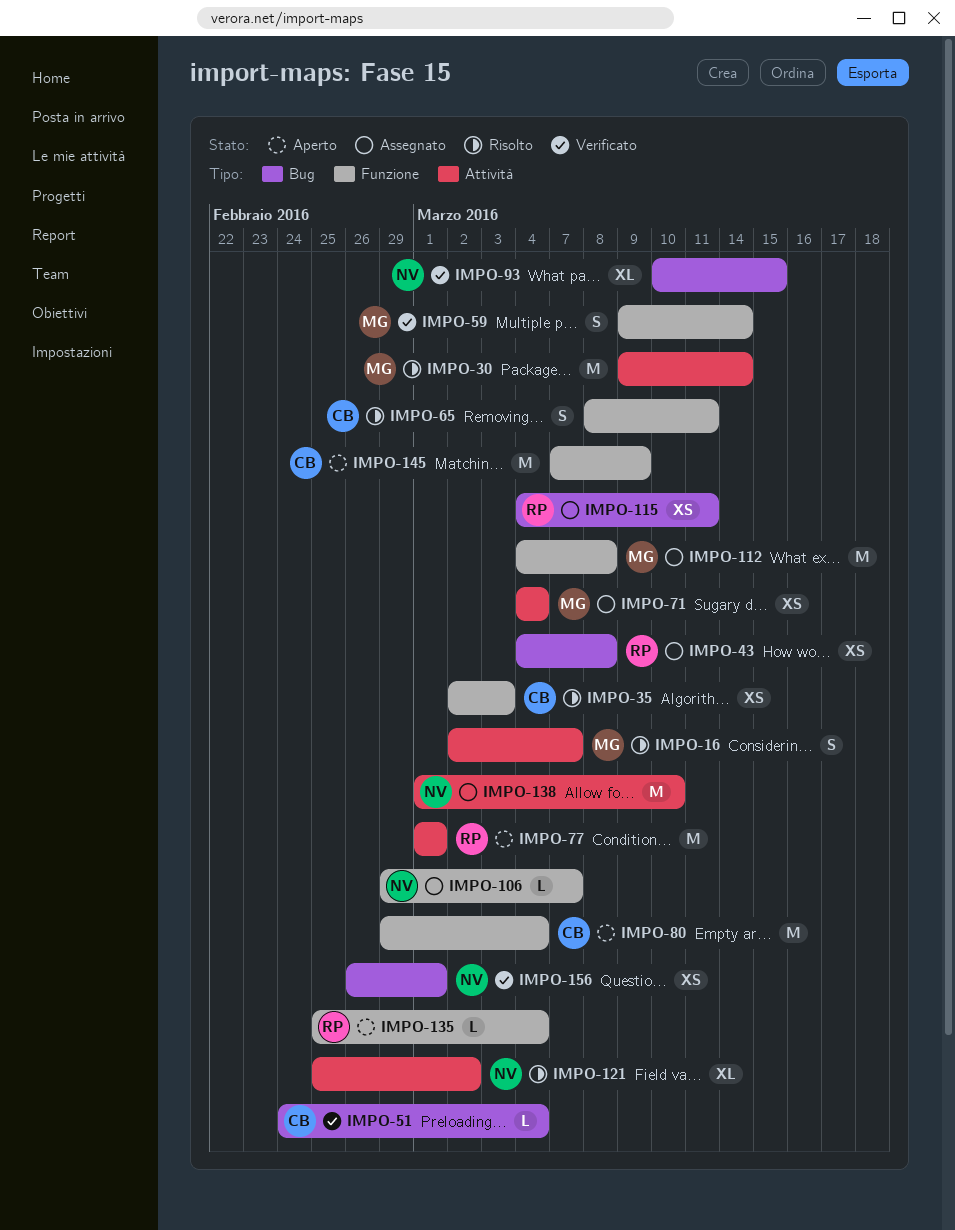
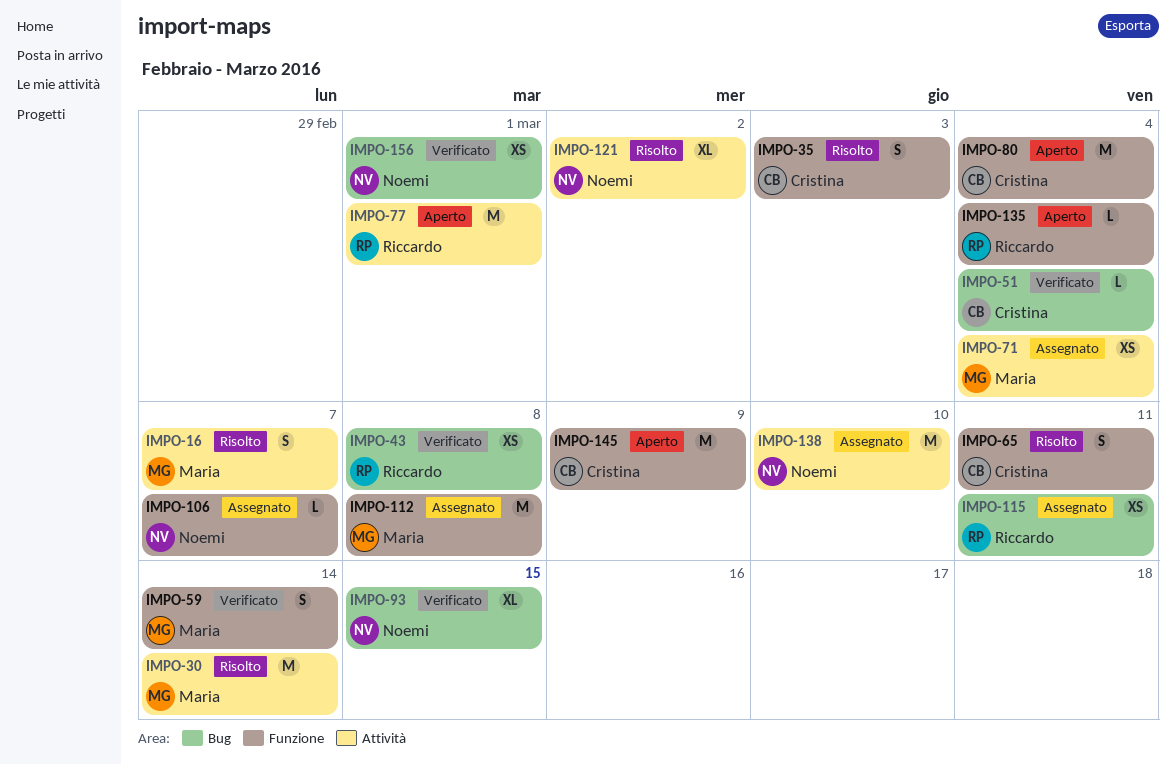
IMPO-35, estimate: XS -> S
IMPO-43, status: Assegnato -> Verificato

